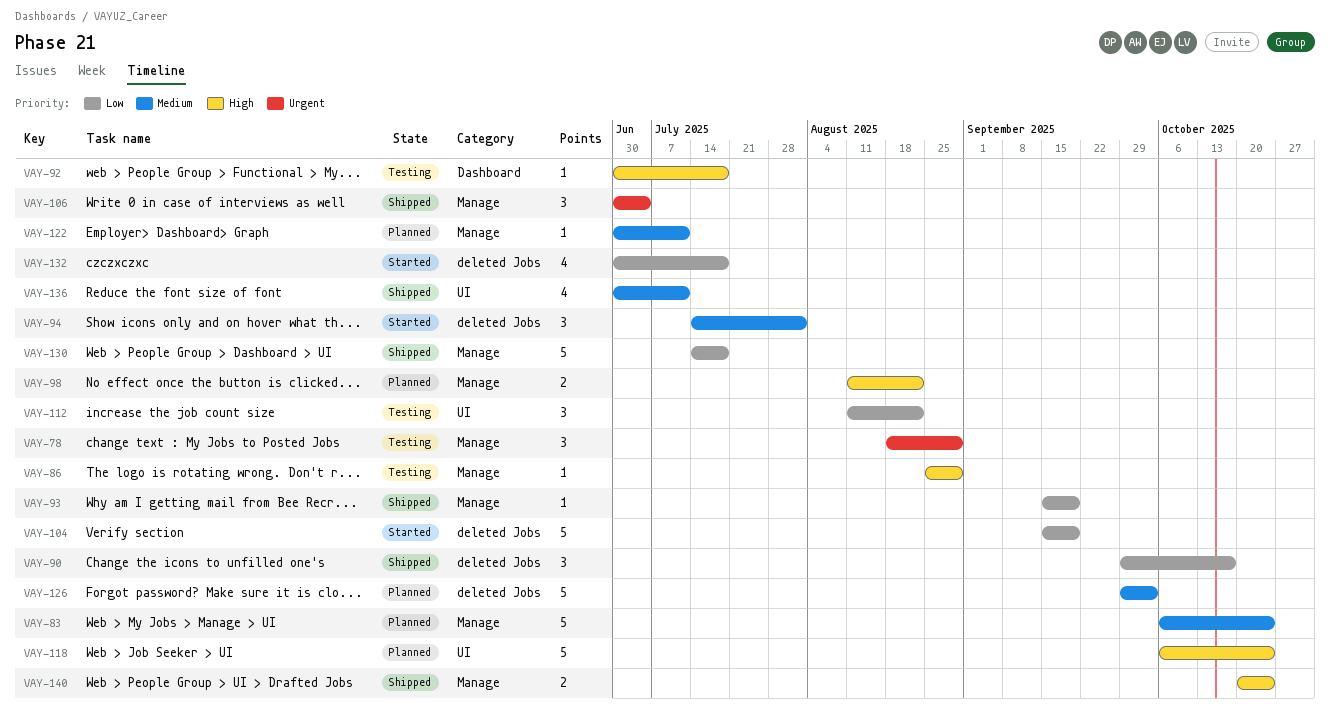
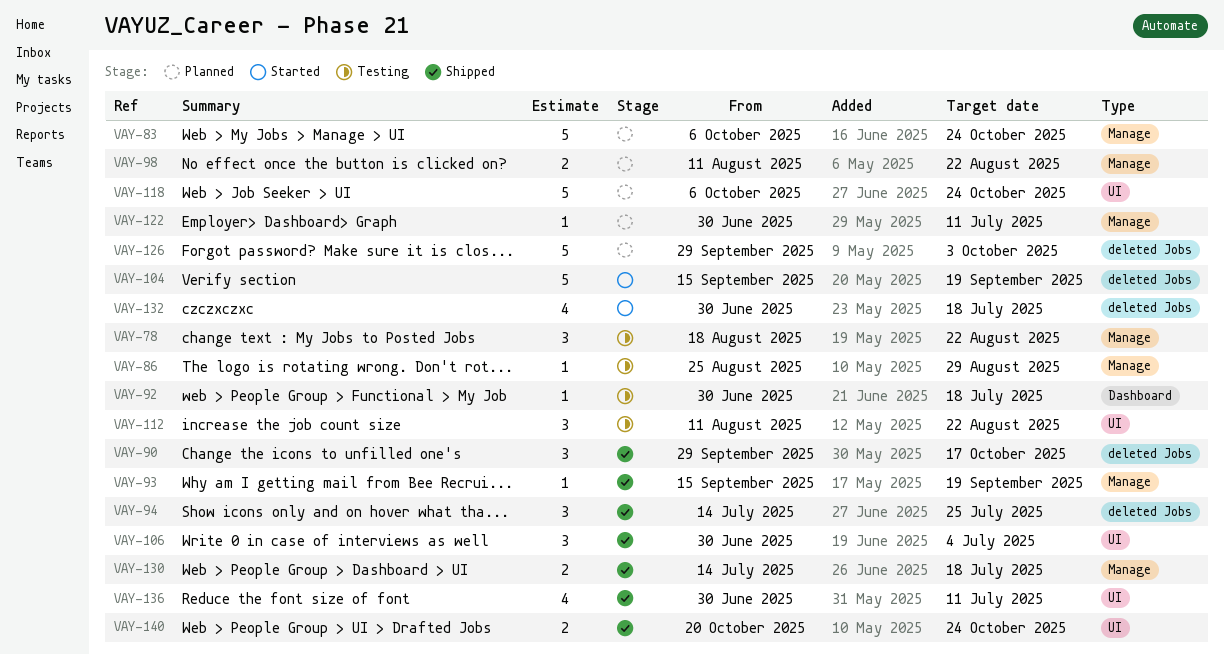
VAY-78, due: Aug 29 -> Aug 22
VAY-94, status: Started -> Shipped
VAY-94, due: Aug 1 -> Jul 25
VAY-106, label: Manage -> UI
VAY-130, estimate: 5 -> 2
VAY-140, label: Manage -> UI

